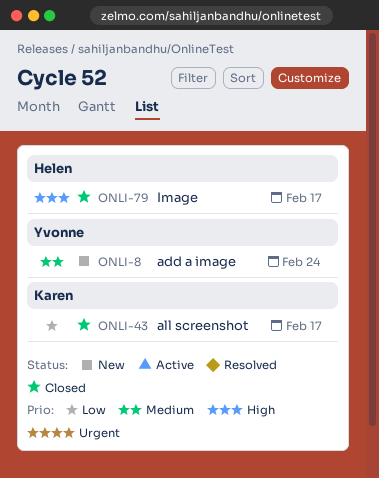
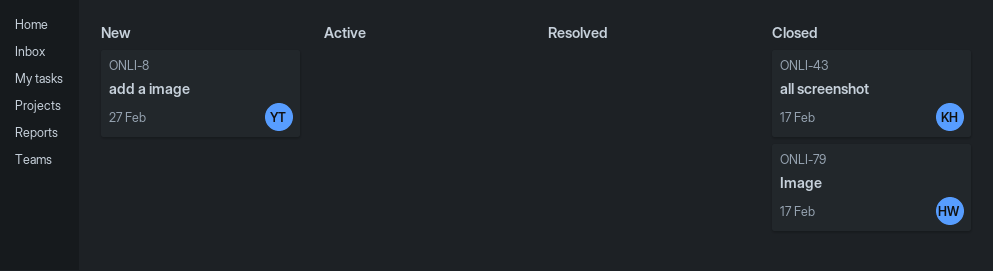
ONLI-8, due: Feb 24 -> Feb 27

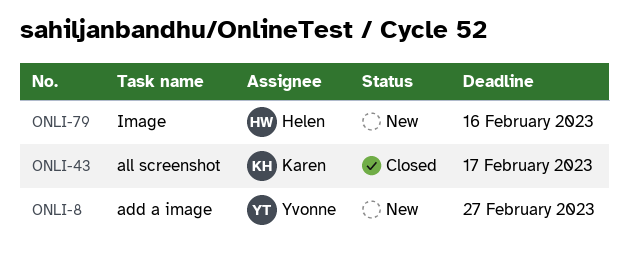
ONLI-79, status: Closed -> New
ONLI-79, due: Feb 17 -> Feb 16

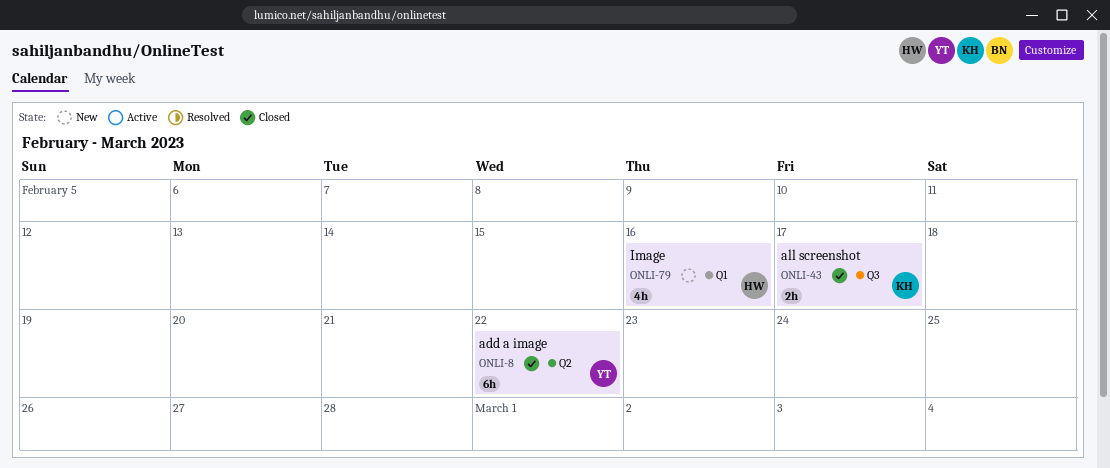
ONLI-8, status: New -> Closed
ONLI-8, due: Feb 27 -> Feb 22

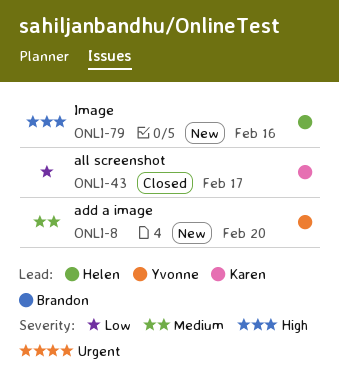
ONLI-8, status: Closed -> New
ONLI-8, due: Feb 22 -> Feb 20

